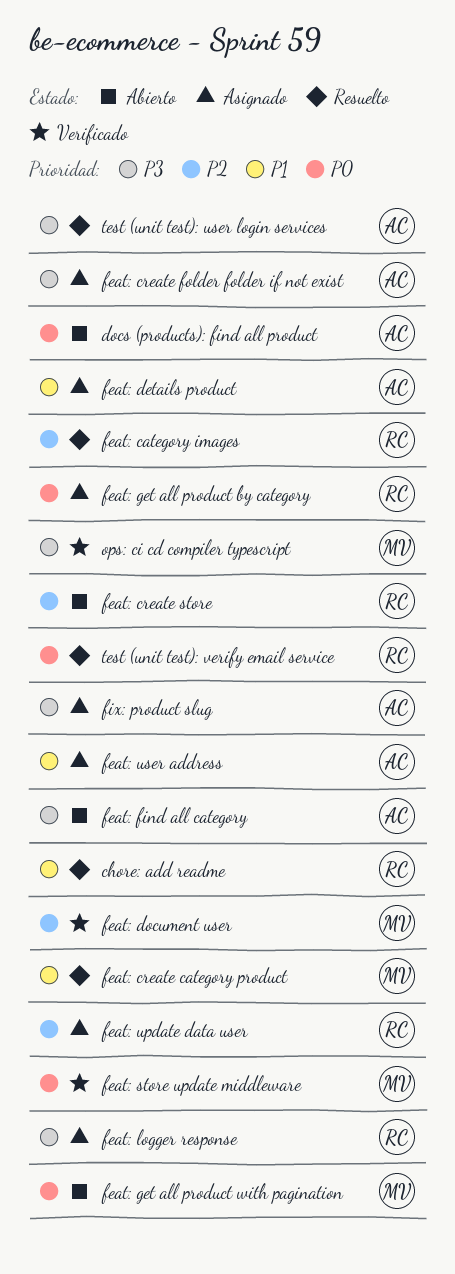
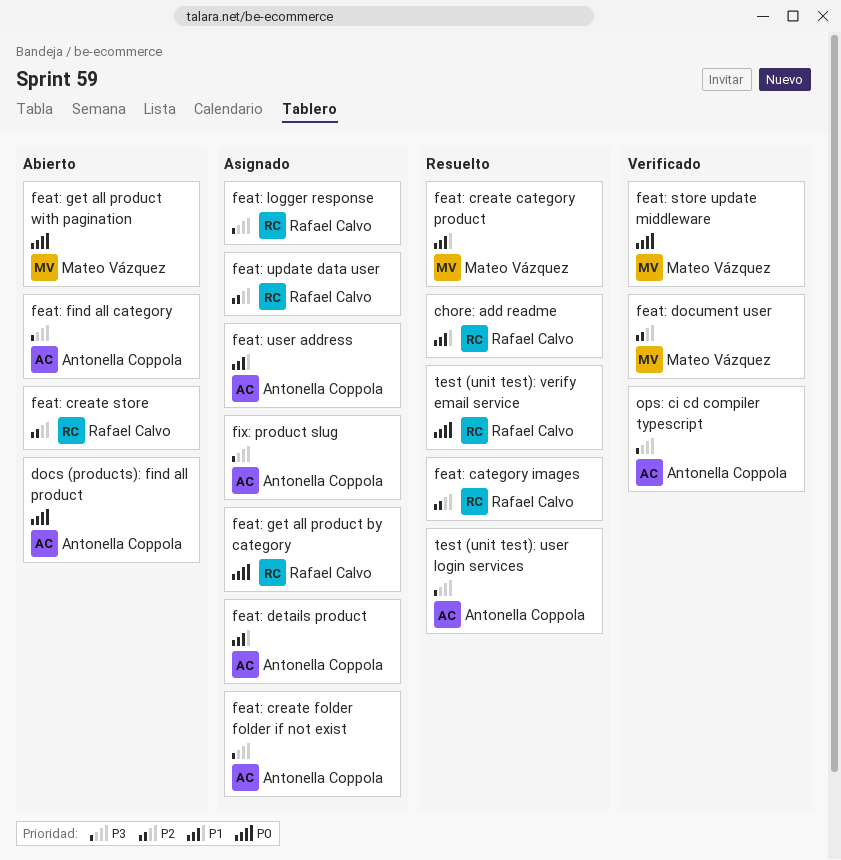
ops: ci cd compiler typescript, owner: Mateo Vázquez -> Antonella Coppola

